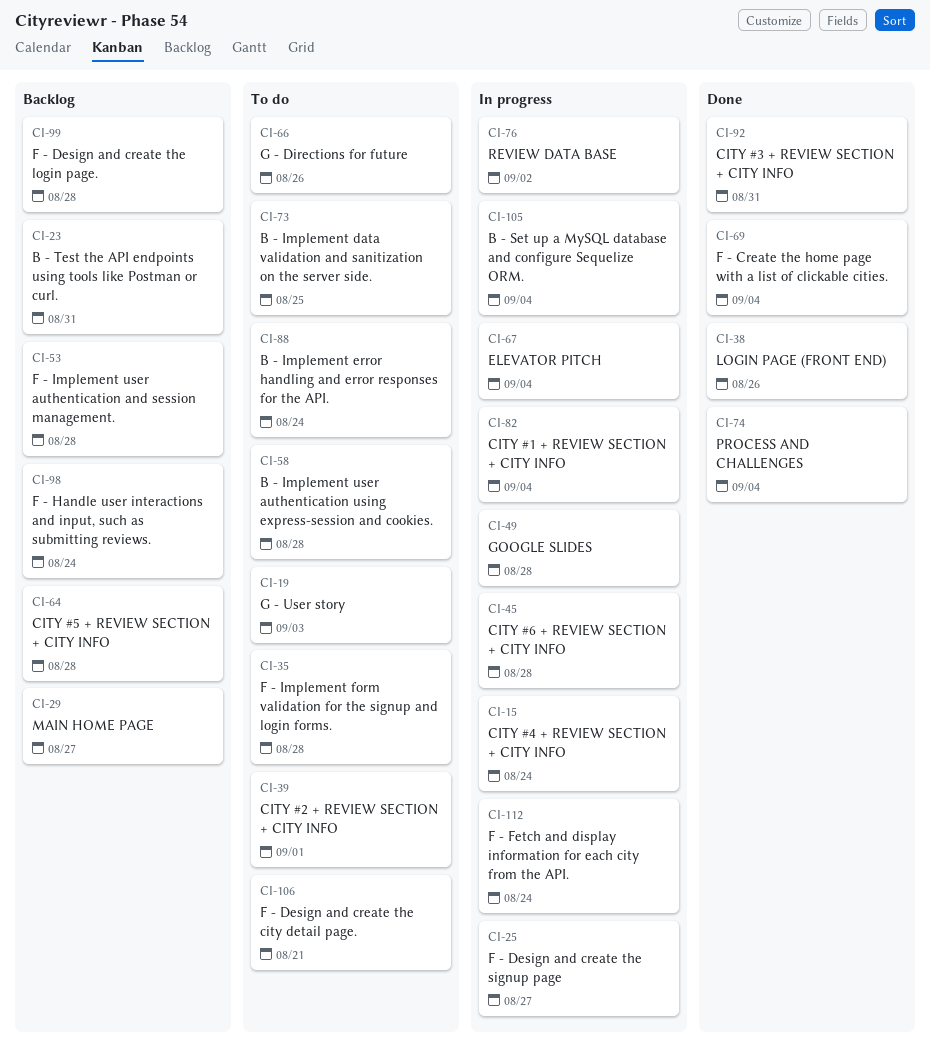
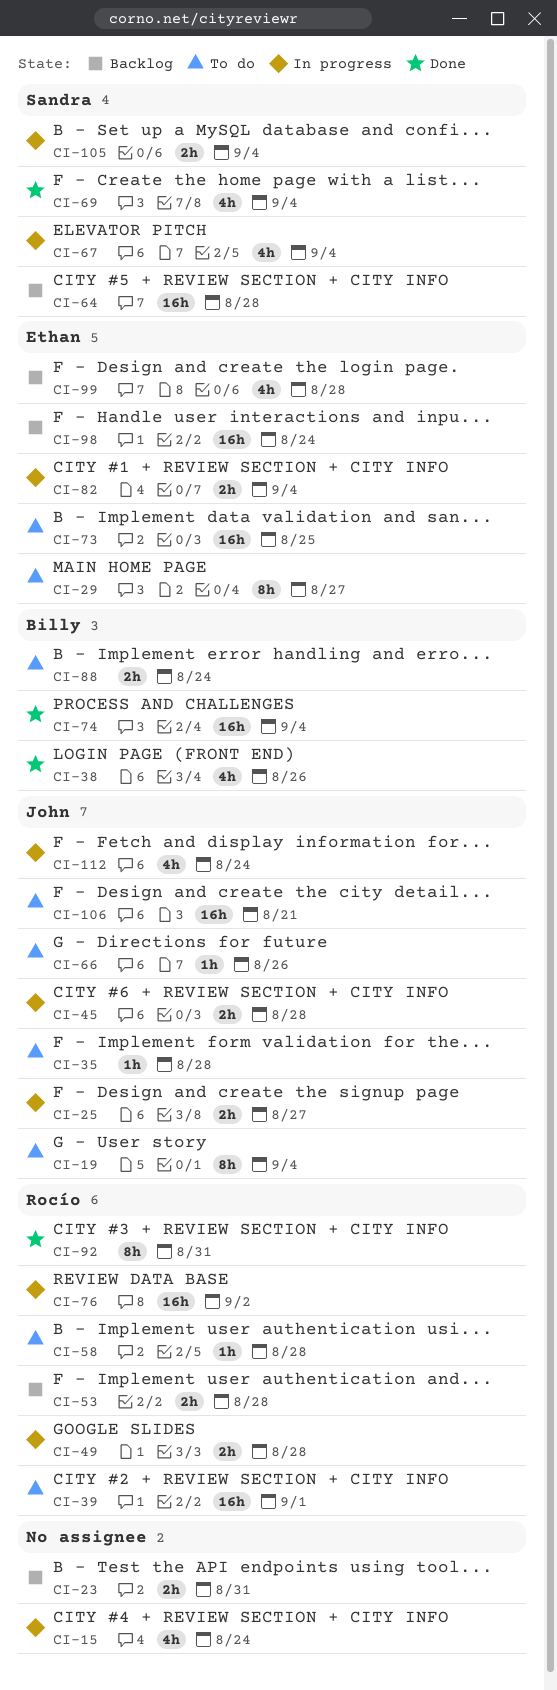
CI-19, due: Sep 3 -> Sep 4
CI-29, status: Backlog -> To do

